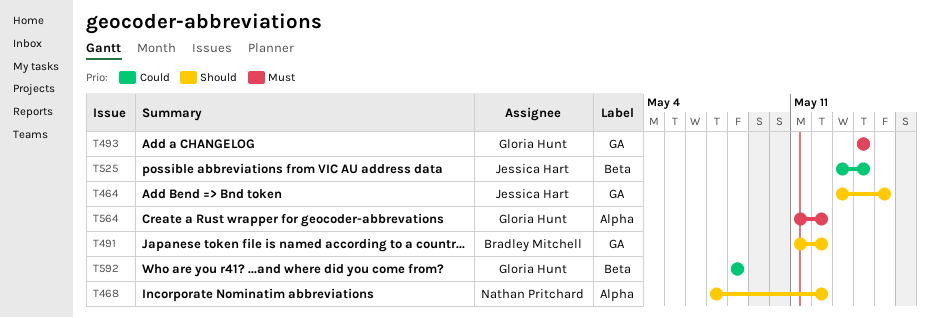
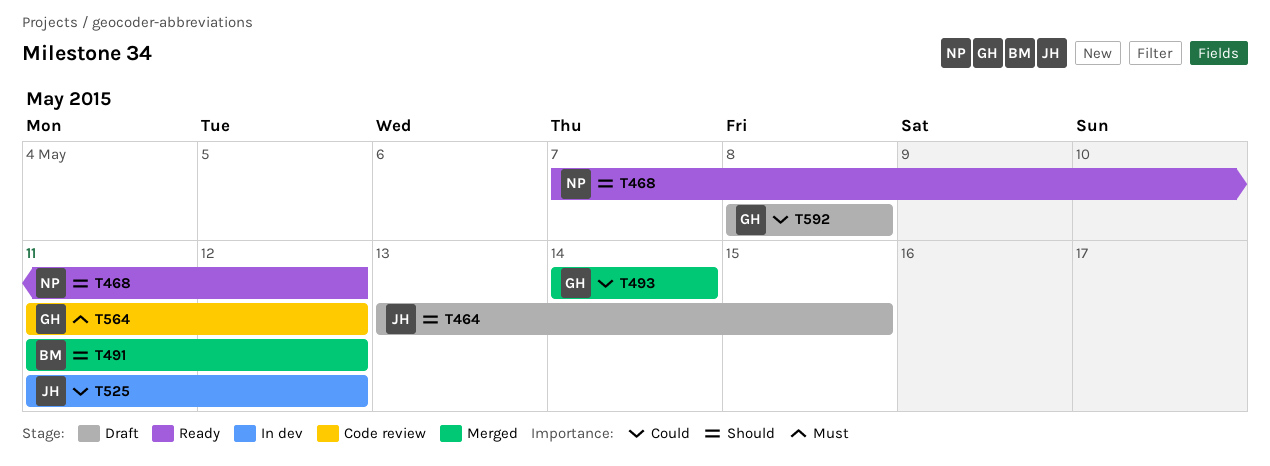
T493, priority: Must -> Could
T525, start: May 13 -> May 11
T525, due: May 14 -> May 12

